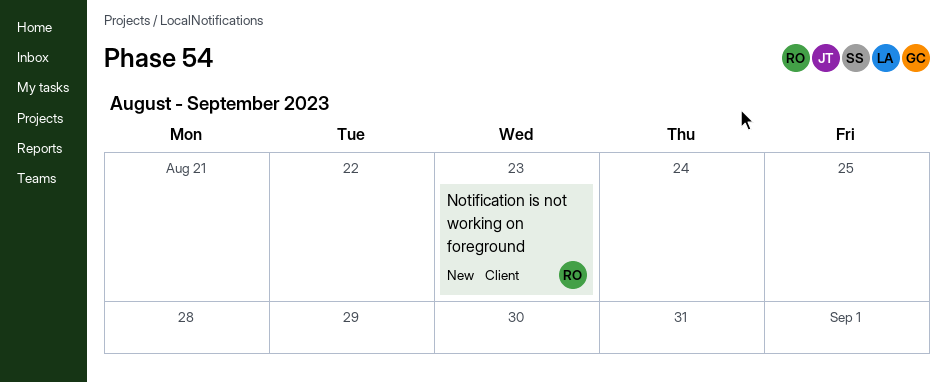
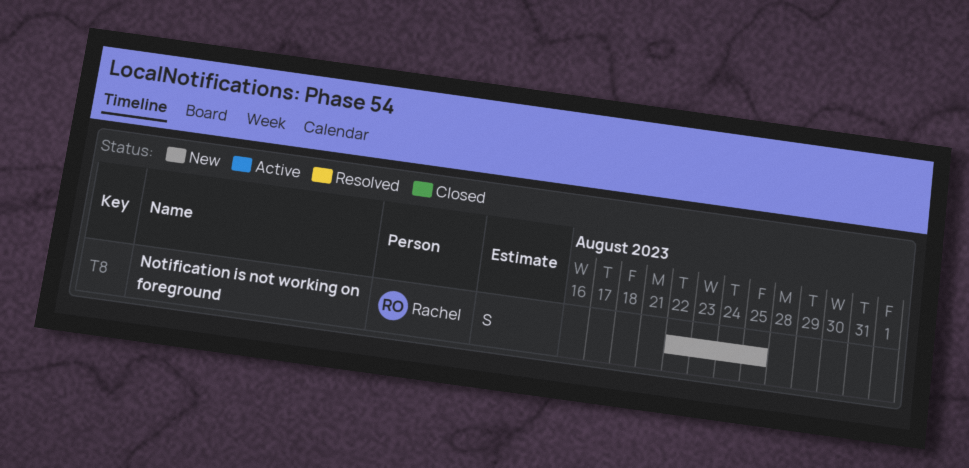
Notification is not working on foreground, due: Aug 23 -> Aug 25

